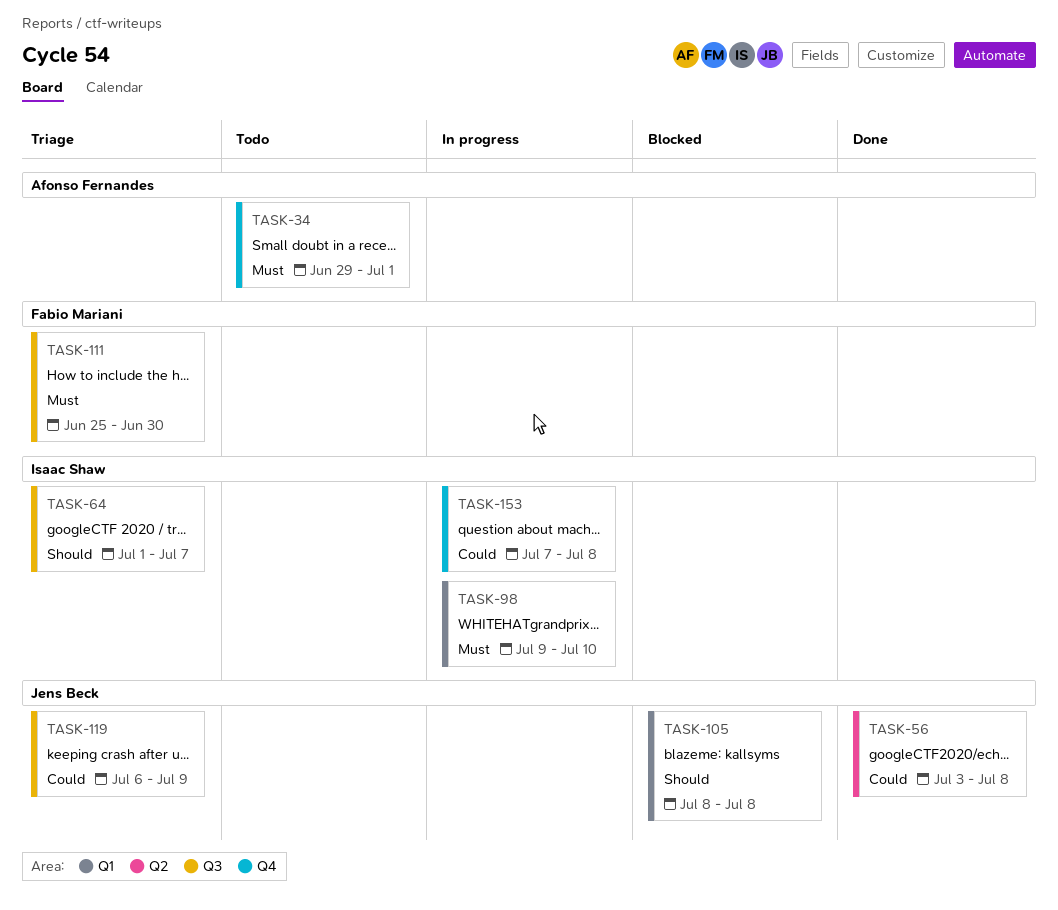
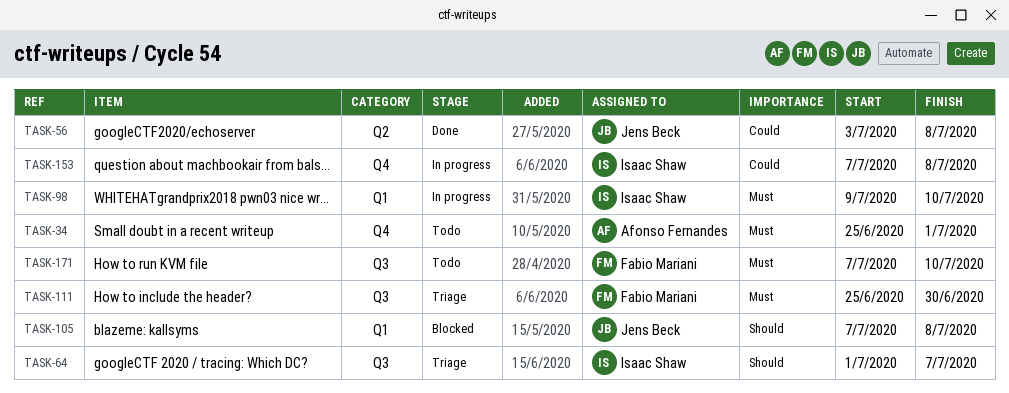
TASK-34, start: Jun 29 -> Jun 25
TASK-105, start: Jul 8 -> Jul 7
TASK-119: present -> none
TASK-171: none -> present

